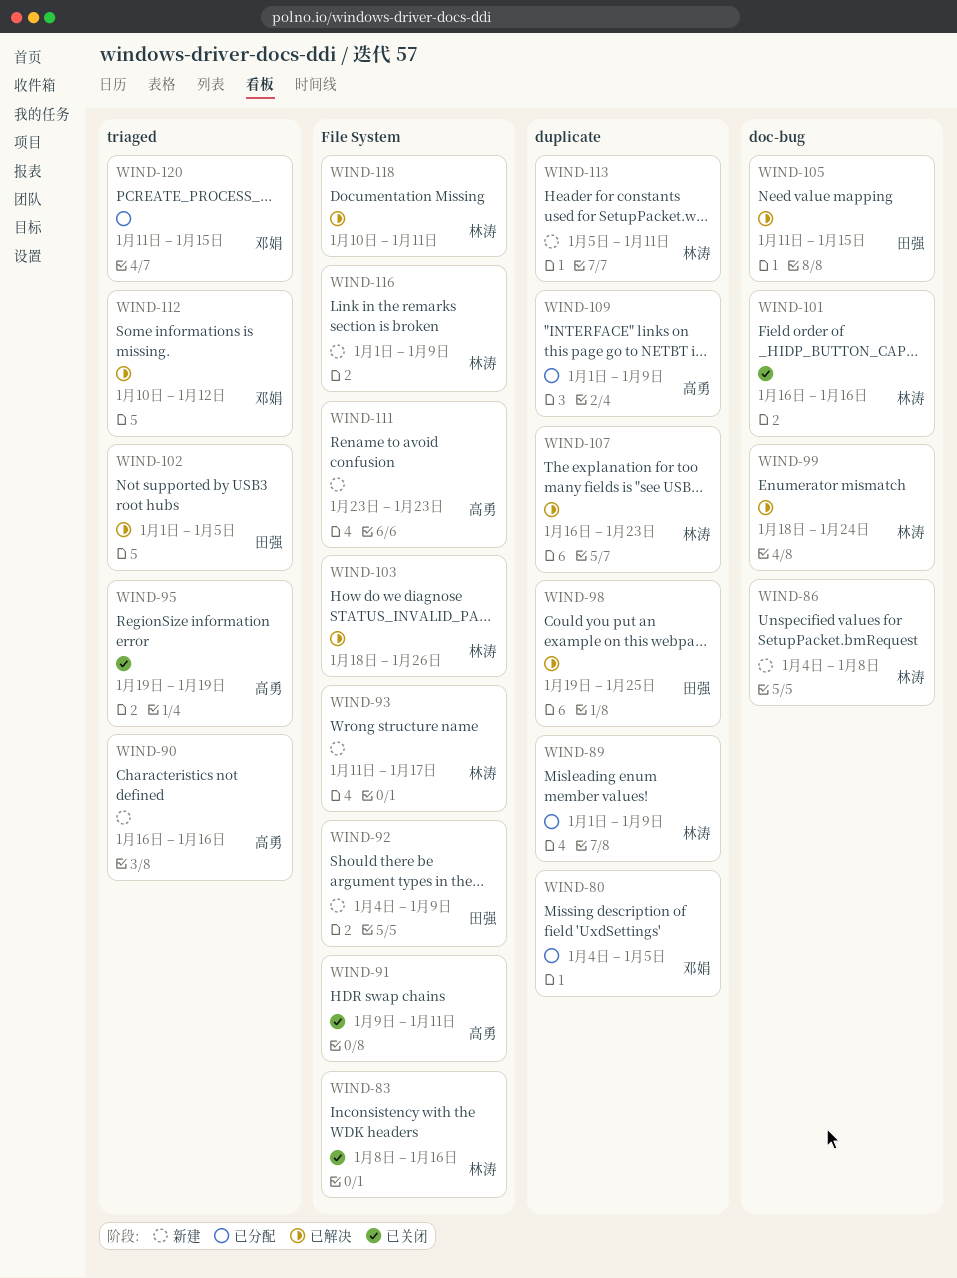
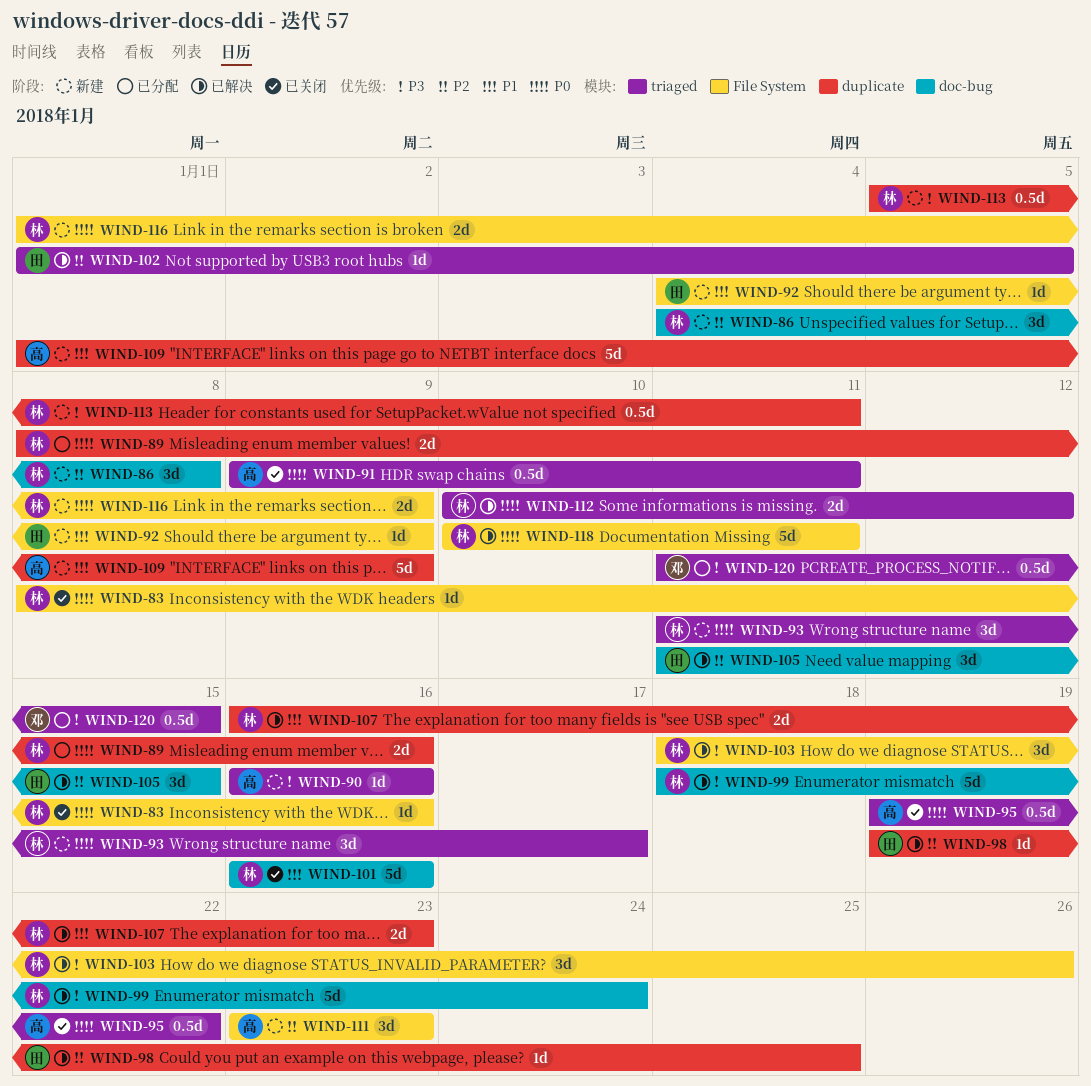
WIND-80: present -> none
WIND-89, start: Jan 1 -> Jan 8
WIND-89, due: Jan 9 -> Jan 16
WIND-91, label: File System -> triaged
WIND-93, label: File System -> triaged
WIND-95, due: Jan 19 -> Jan 22
WIND-109, status: 已分配 -> 新建
WIND-112, owner: 邓娟 -> 林涛

